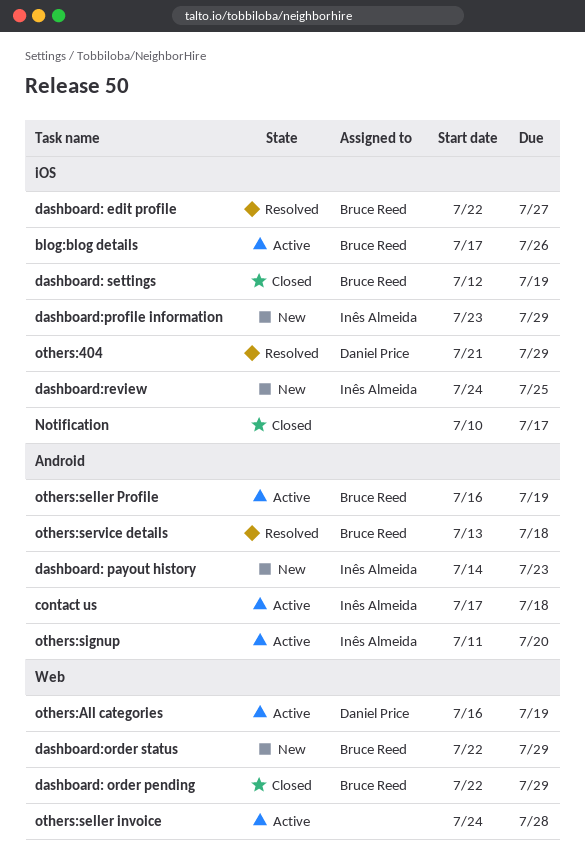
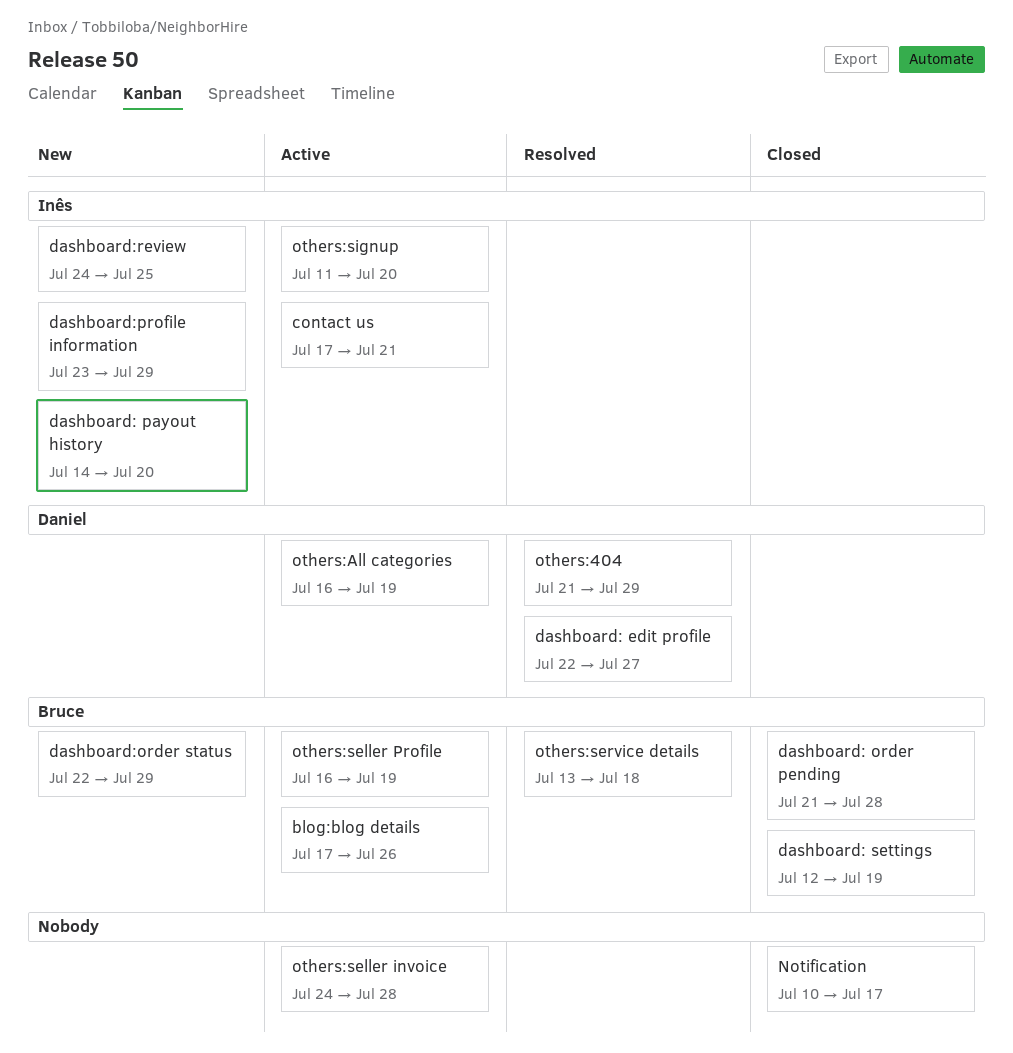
contact us, due: Jul 18 -> Jul 21
dashboard: edit profile, owner: Bruce Reed -> Daniel Price
dashboard: order pending, start: Jul 22 -> Jul 21
dashboard: order pending, due: Jul 29 -> Jul 28
dashboard: payout history, due: Jul 23 -> Jul 20

